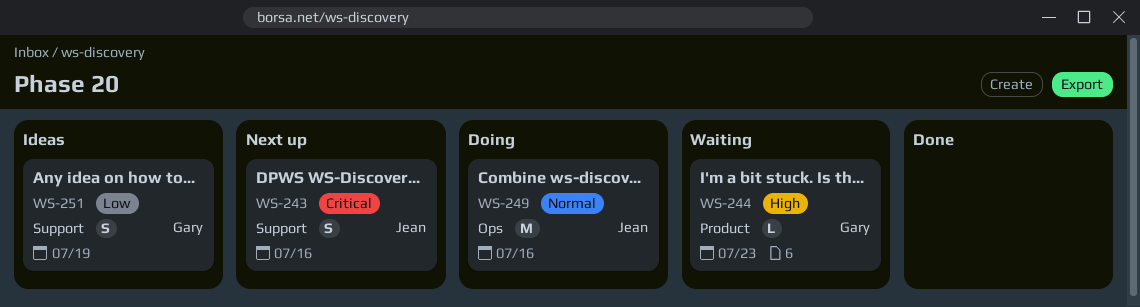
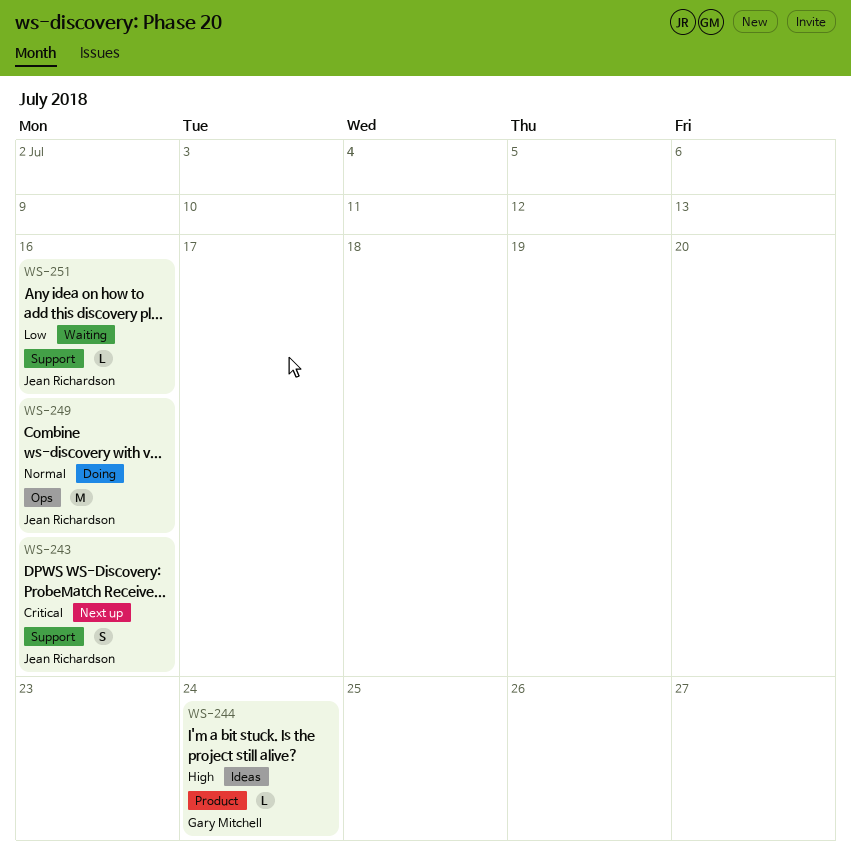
WS-244, status: Waiting -> Ideas
WS-244, due: Jul 23 -> Jul 24
WS-251, status: Ideas -> Waiting
WS-251, owner: Gary Mitchell -> Jean Richardson
WS-251, estimate: S -> L
WS-251, due: Jul 19 -> Jul 16

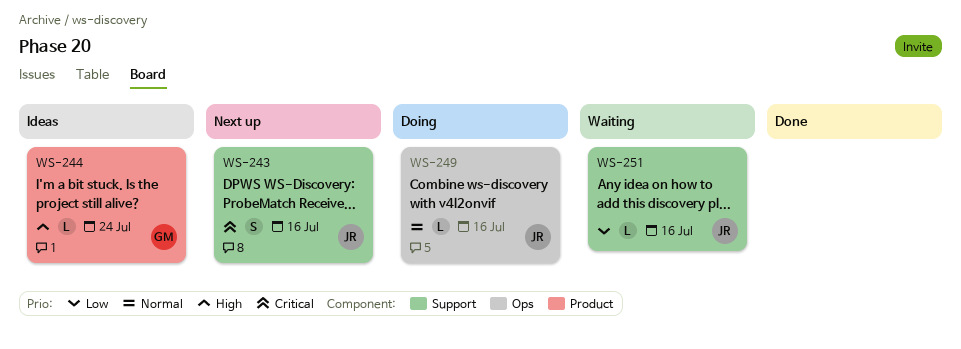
WS-249, estimate: M -> L

